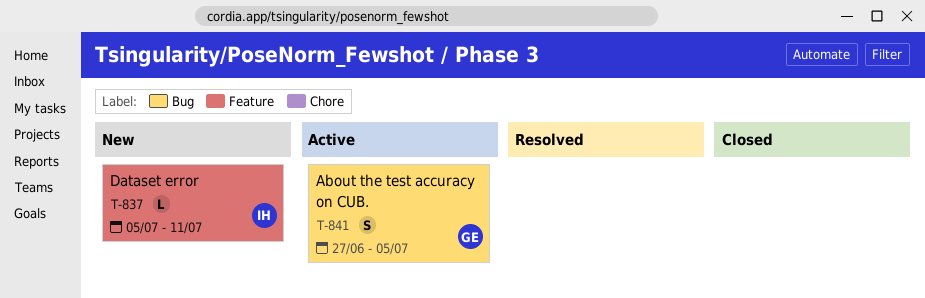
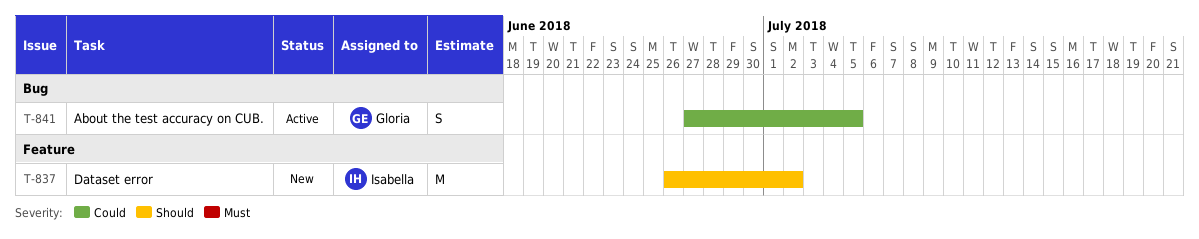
T-837, estimate: L -> M
T-837, start: Jul 5 -> Jun 26
T-837, due: Jul 11 -> Jul 2

